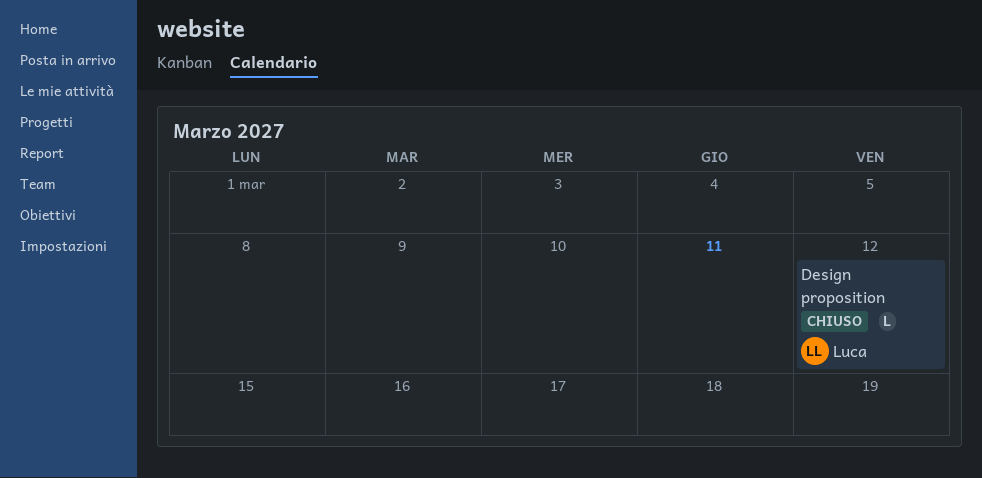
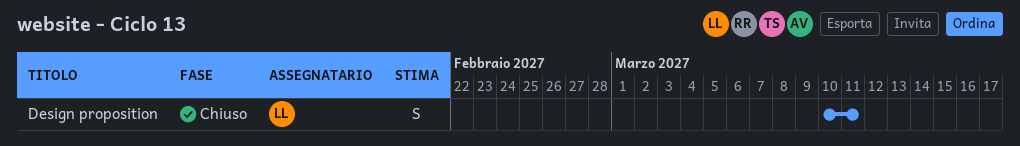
Design proposition, estimate: L -> S
Design proposition, due: Mar 12 -> Mar 11

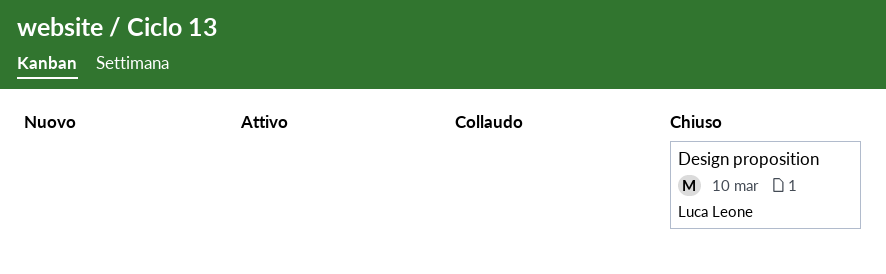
Design proposition, estimate: S -> M
Design proposition, due: Mar 11 -> Mar 10

